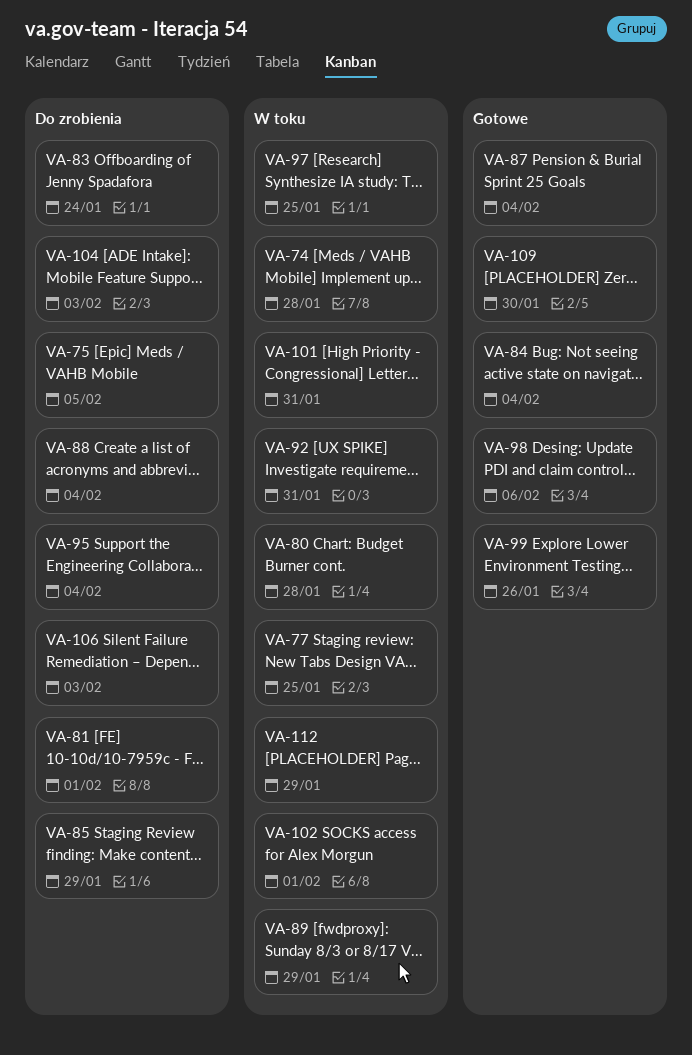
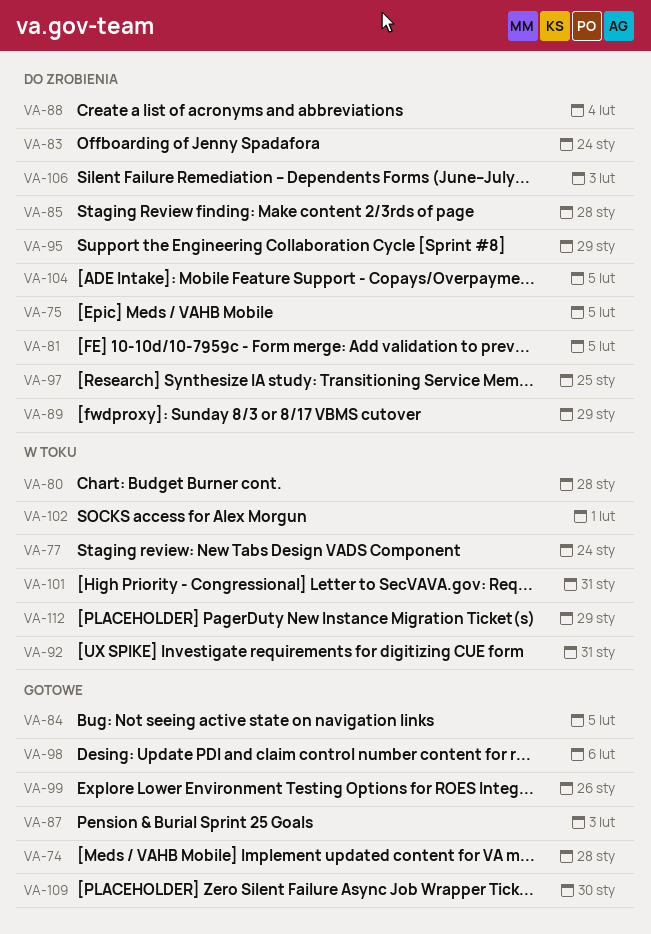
VA-74, status: W toku -> Gotowe
VA-77, due: Jan 25 -> Jan 24
VA-81, due: Feb 1 -> Feb 5
VA-84, due: Feb 4 -> Feb 5
VA-85, due: Jan 29 -> Jan 28
VA-87, due: Feb 4 -> Feb 3
VA-89, status: W toku -> Do zrobienia
VA-95, due: Feb 4 -> Jan 29
VA-97, status: W toku -> Do zrobienia
VA-104, due: Feb 3 -> Feb 5

